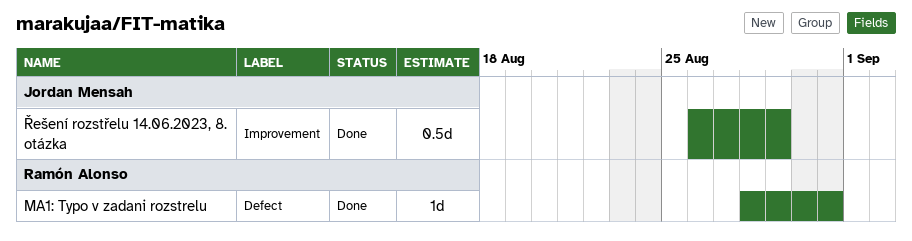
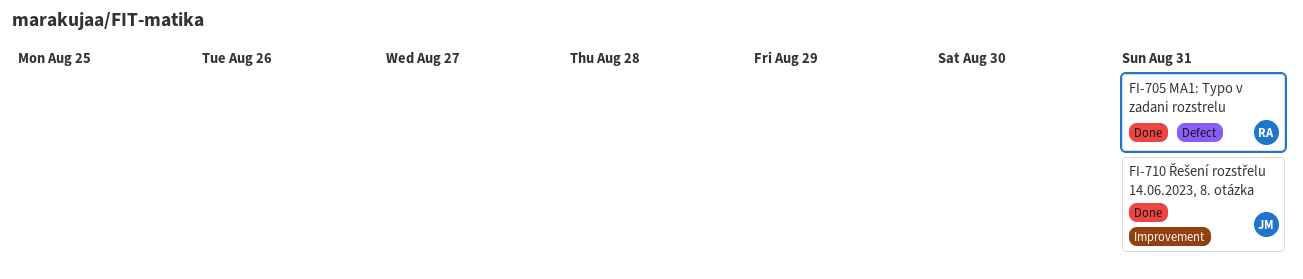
Řešení rozstřelu 14.06.2023, 8. otázka, due: Aug 29 -> Aug 31

